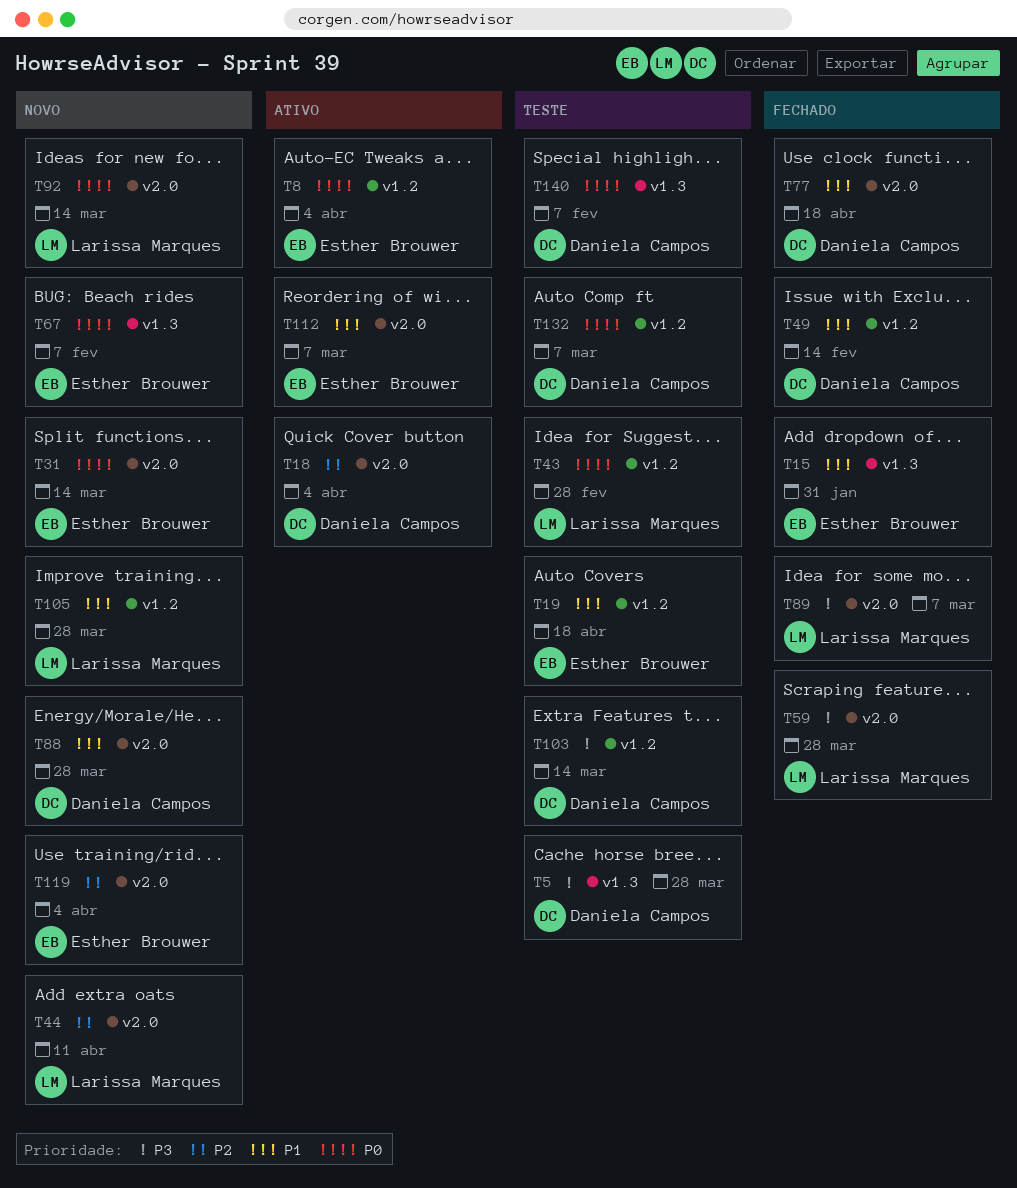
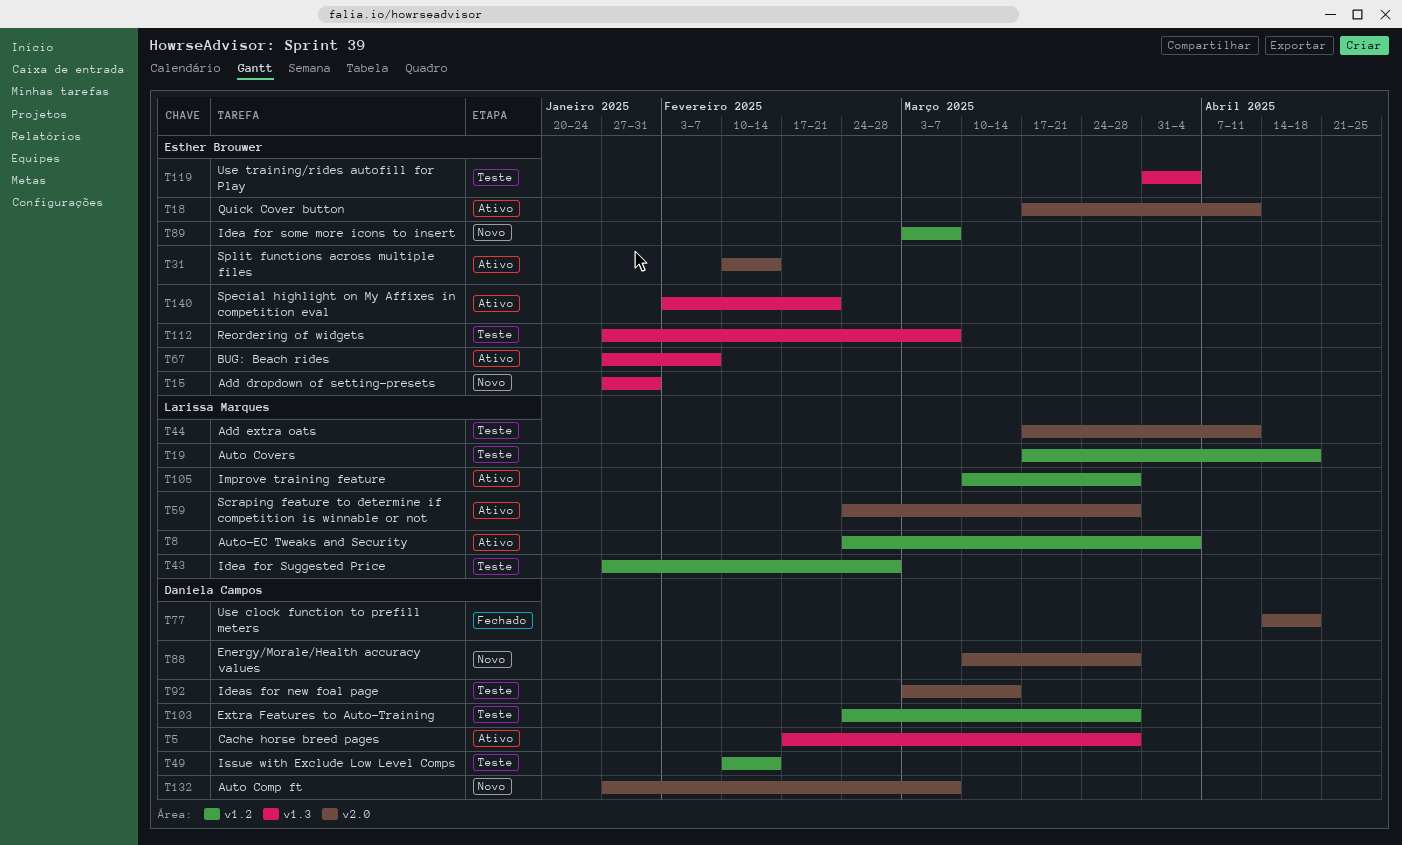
T5, status: Teste -> Ativo
T8, owner: Esther Brouwer -> Larissa Marques
T15, status: Fechado -> Novo
T18, owner: Daniela Campos -> Esther Brouwer
T18, due: Apr 4 -> Apr 11
T19, owner: Esther Brouwer -> Larissa Marques
T31, status: Novo -> Ativo
T31, due: Mar 14 -> Feb 14
T44, status: Novo -> Teste
T49, status: Fechado -> Teste
T59, status: Fechado -> Ativo
T67, status: Novo -> Ativo
T89, status: Fechado -> Novo
T89, owner: Larissa Marques -> Esther Brouwer
T89, label: v2.0 -> v1.2
T92, status: Novo -> Teste
T92, owner: Larissa Marques -> Daniela Campos
T103, due: Mar 14 -> Mar 28
T105, status: Novo -> Ativo
T112, status: Ativo -> Teste
T112, label: v2.0 -> v1.3
T119, status: Novo -> Teste
T119, label: v2.0 -> v1.3
T132, status: Teste -> Novo
T132, label: v1.2 -> v2.0
T140, status: Teste -> Ativo
T140, owner: Daniela Campos -> Esther Brouwer
T140, due: Feb 7 -> Feb 21

